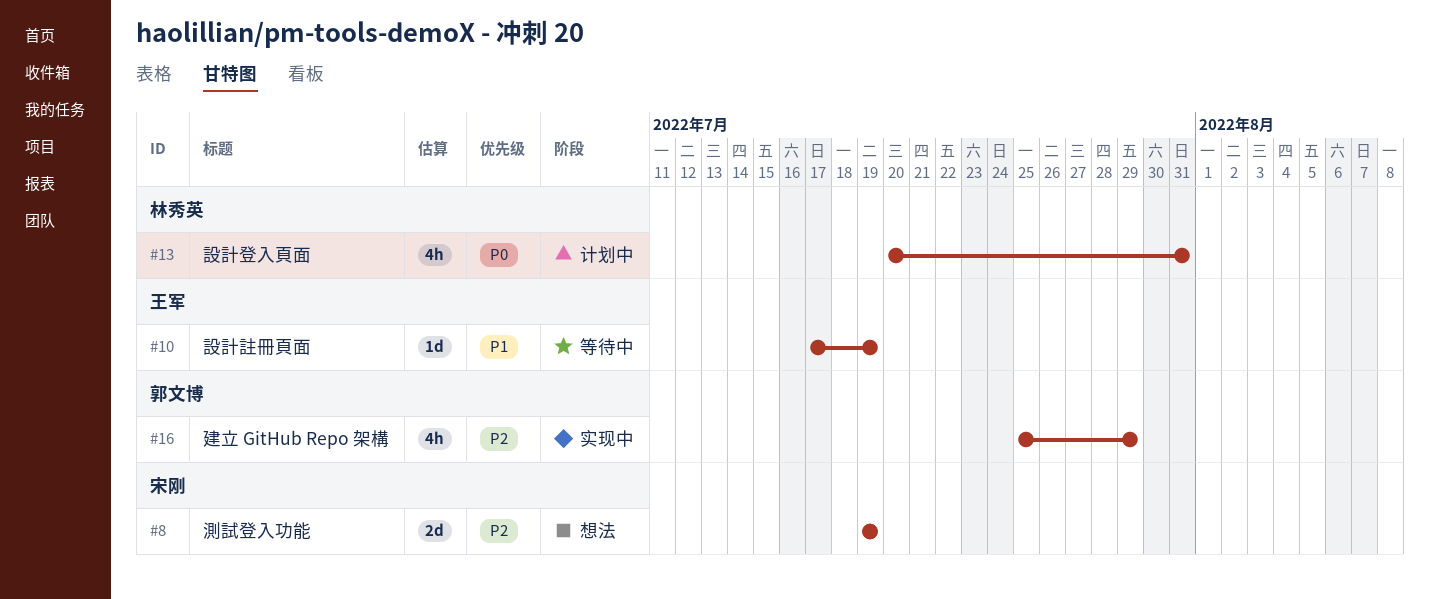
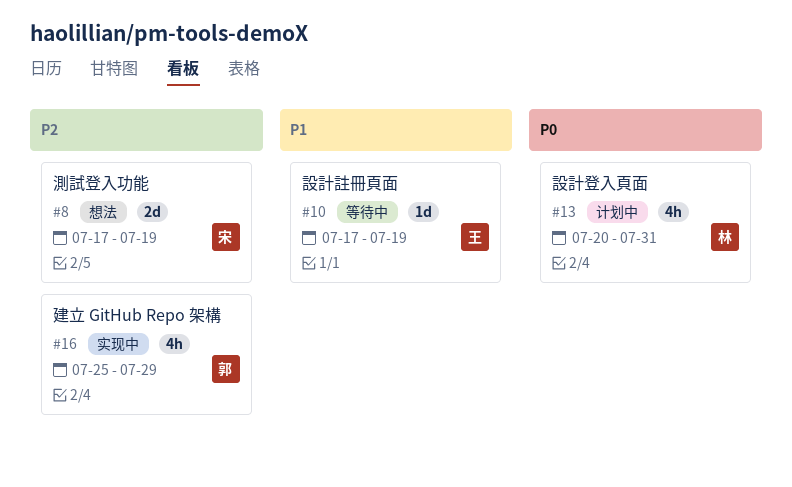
#8, start: Jul 19 -> Jul 17

